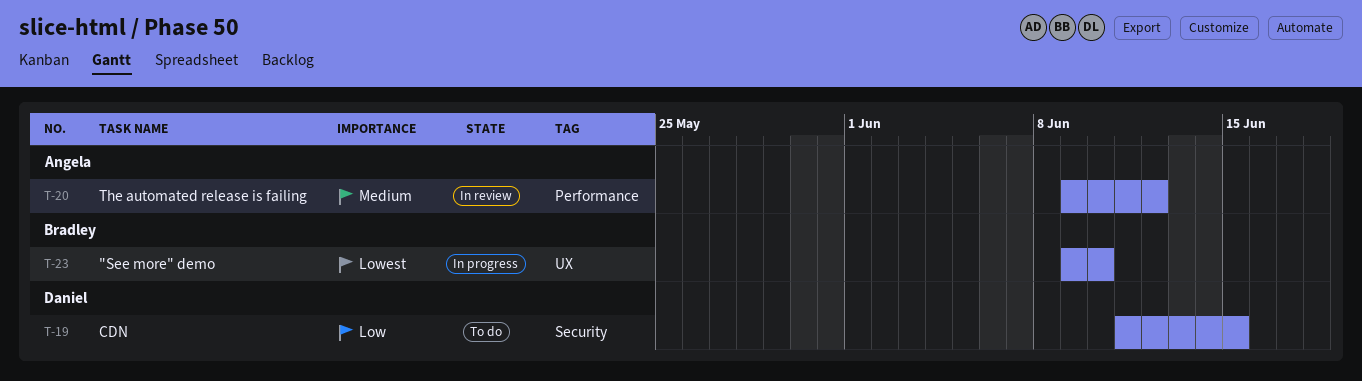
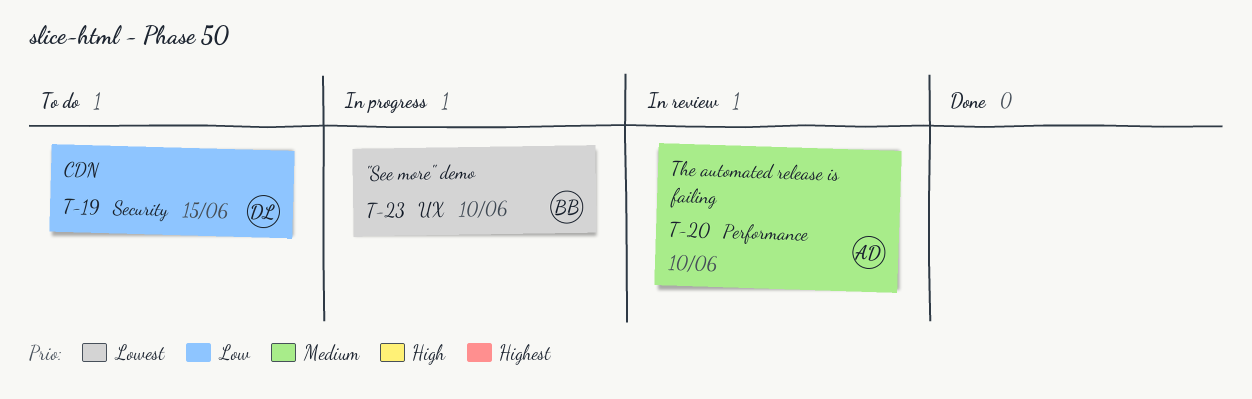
T-20, due: Jun 12 -> Jun 10

